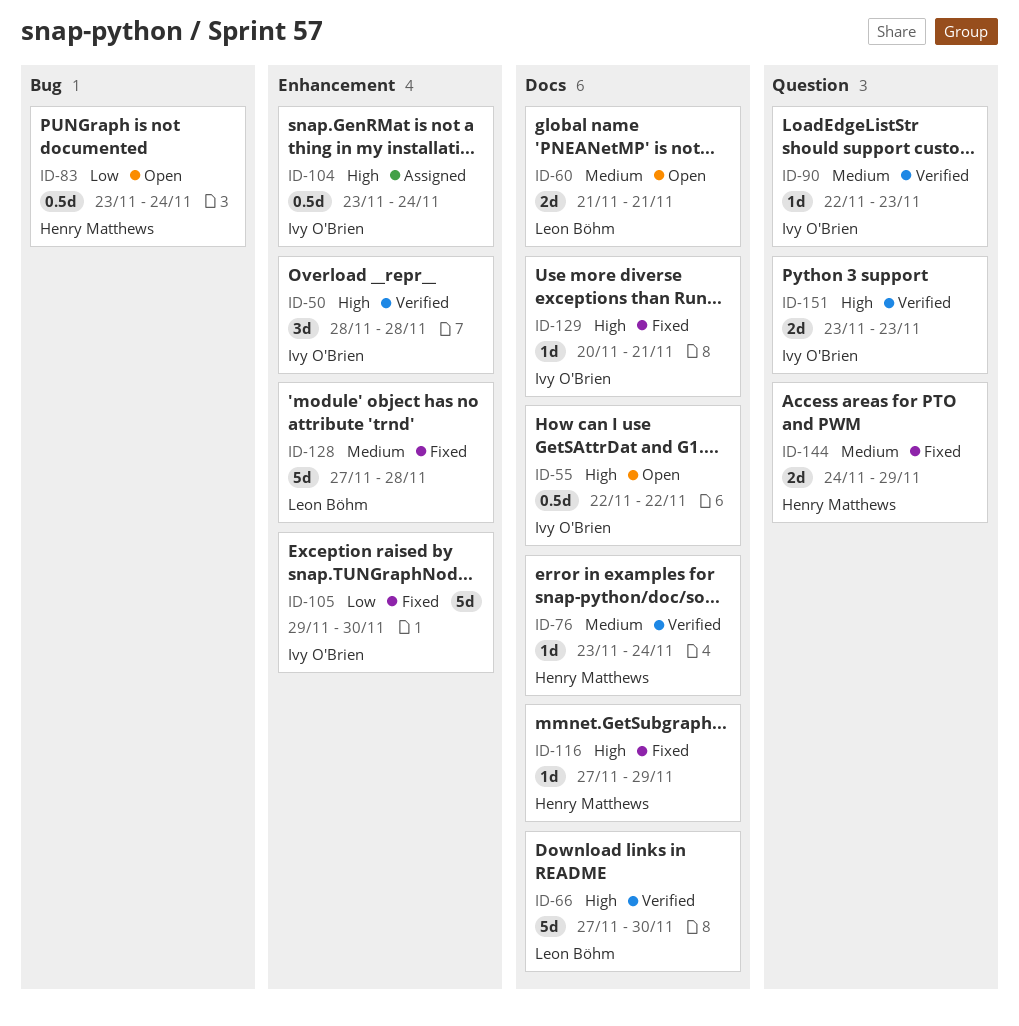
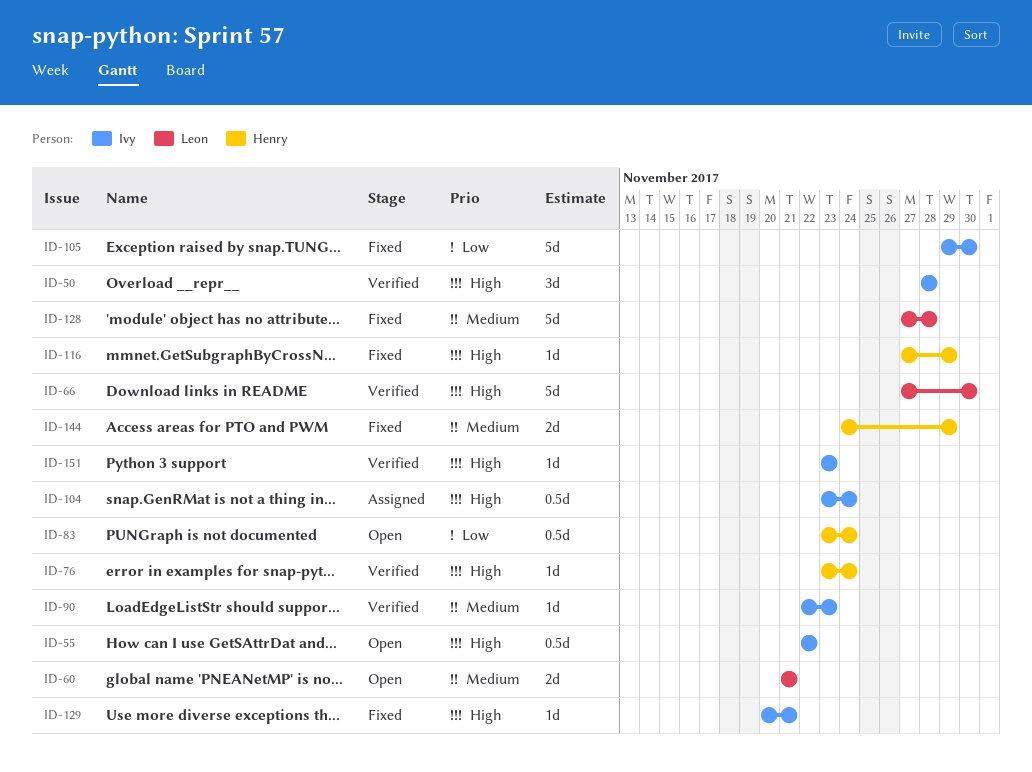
ID-76, priority: Medium -> High
ID-151, estimate: 2d -> 1d

